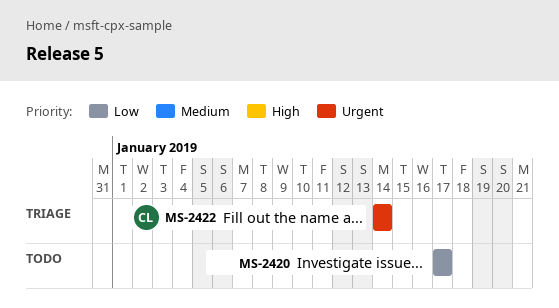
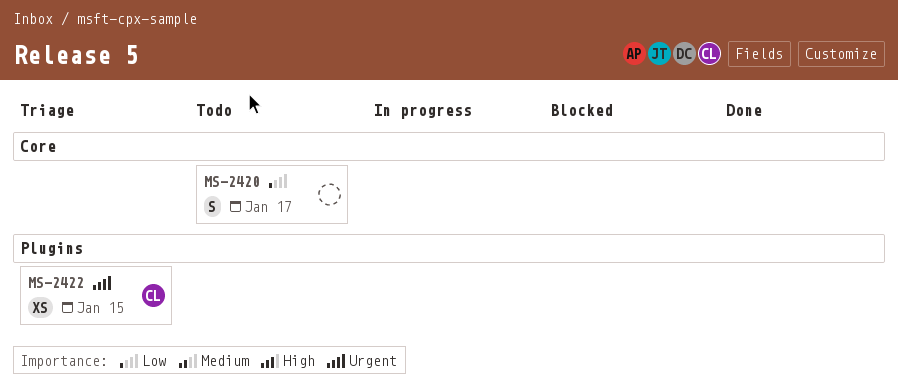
MS-2422, due: Jan 14 -> Jan 15

